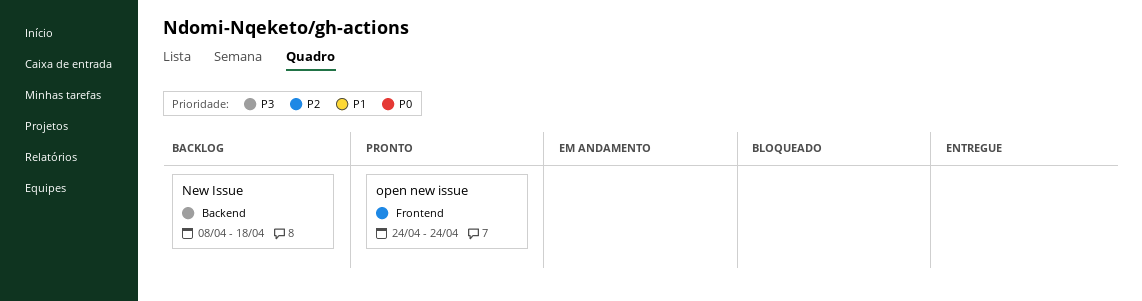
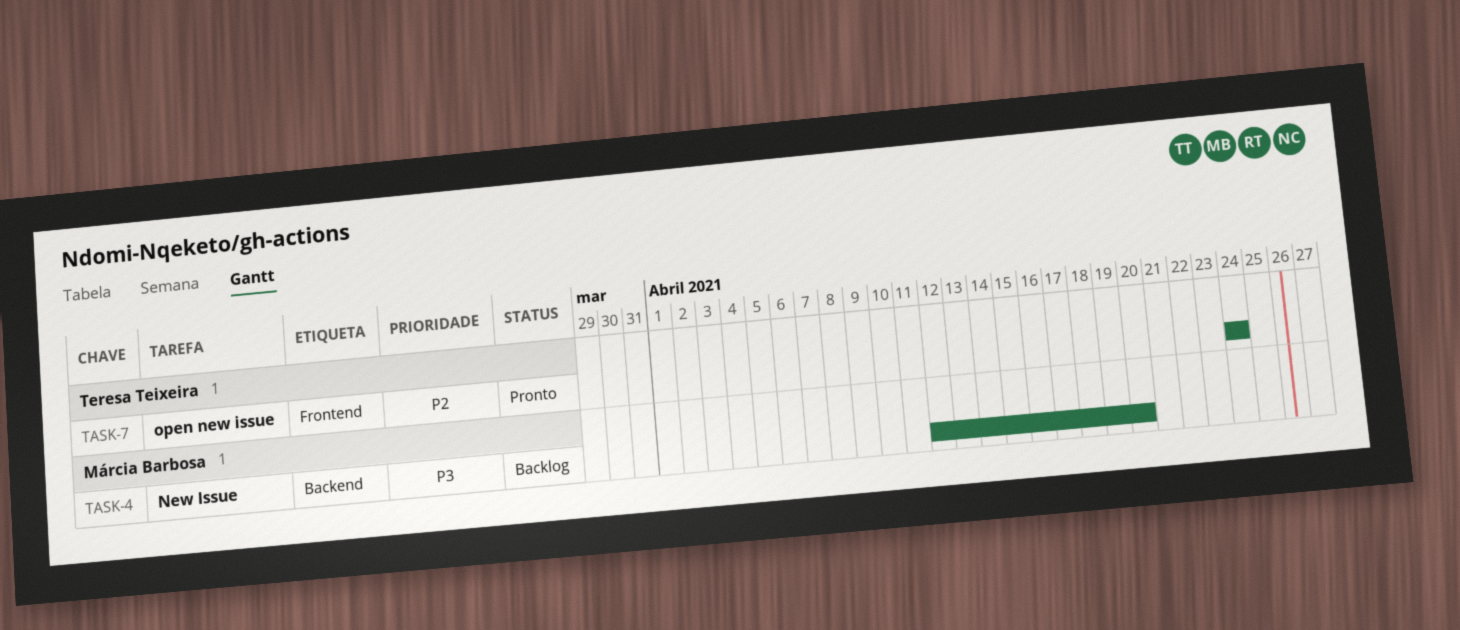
New Issue, start: Apr 8 -> Apr 12
New Issue, due: Apr 18 -> Apr 20

